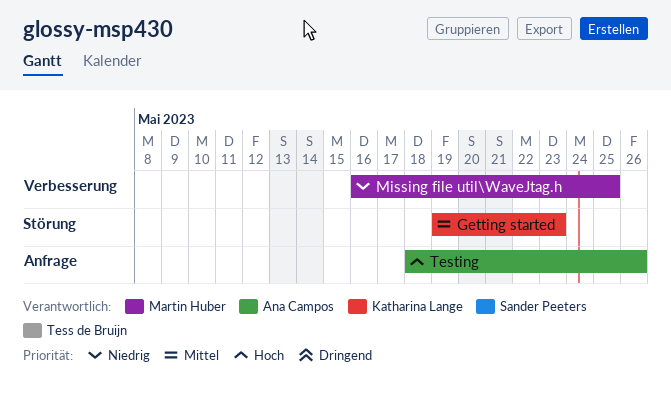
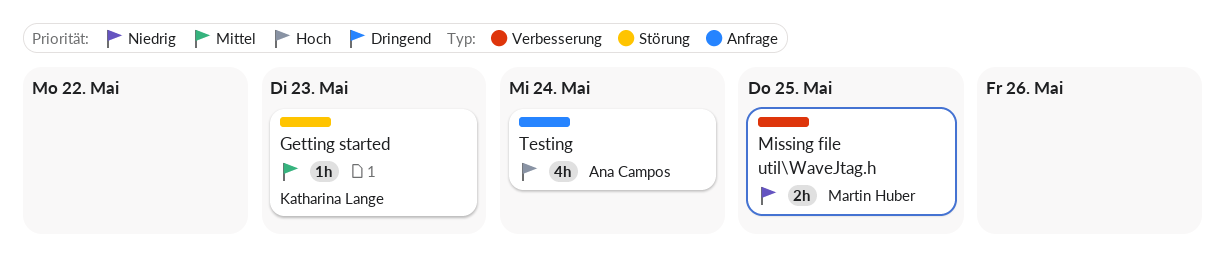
Testing, due: May 26 -> May 24

